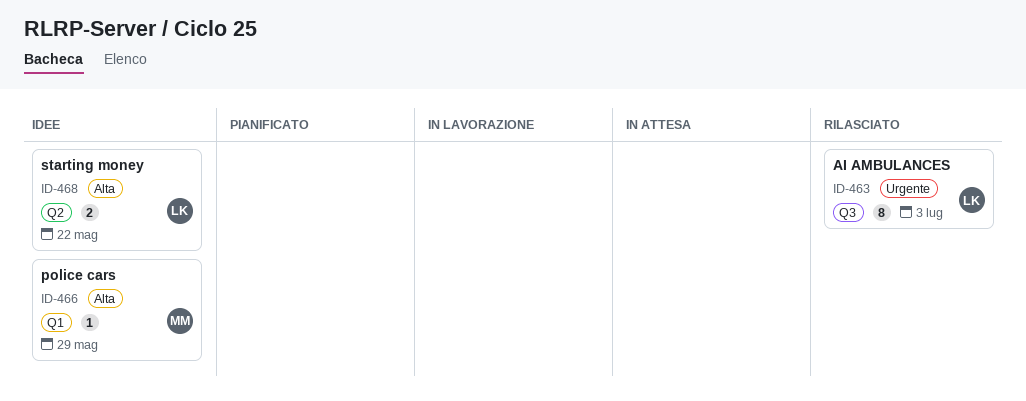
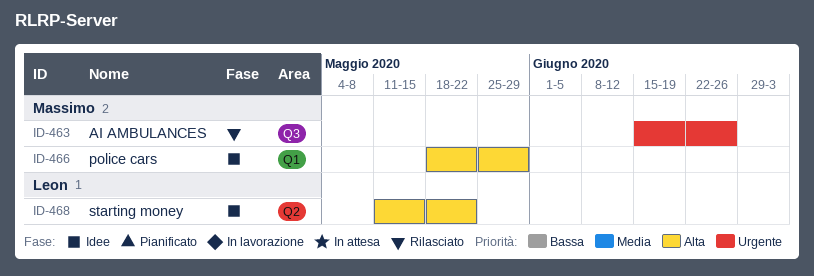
ID-463, owner: Leon -> Massimo
ID-463, due: Jul 3 -> Jun 26

